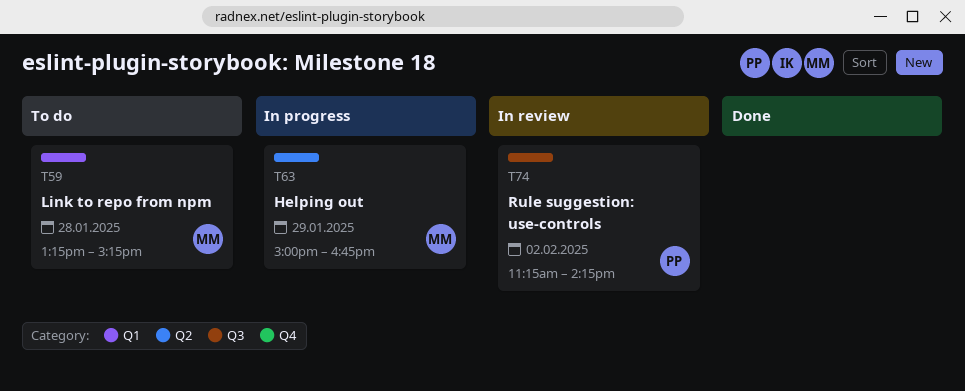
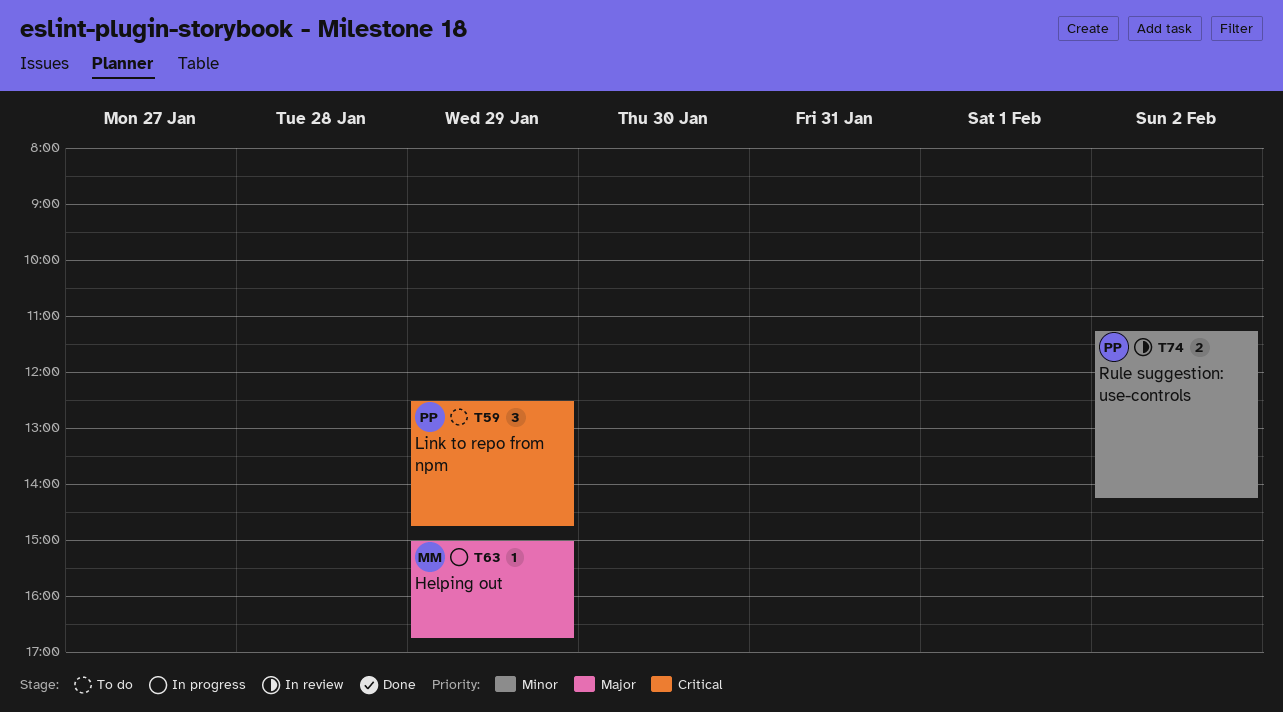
T59, owner: MM -> PP
T59, day: Jan 28 -> Jan 29
T59, begins: 13:15 -> 12:30
T59, ends: 15:15 -> 14:45

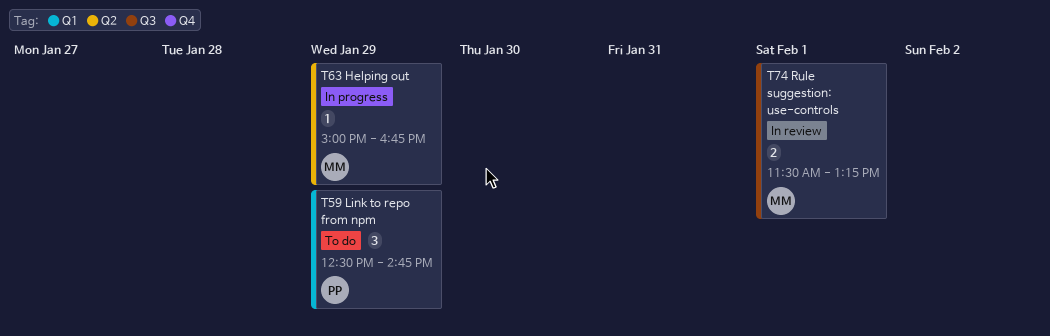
T74, owner: PP -> MM
T74, day: Feb 2 -> Feb 1
T74, begins: 11:15 -> 11:30
T74, ends: 14:15 -> 13:15

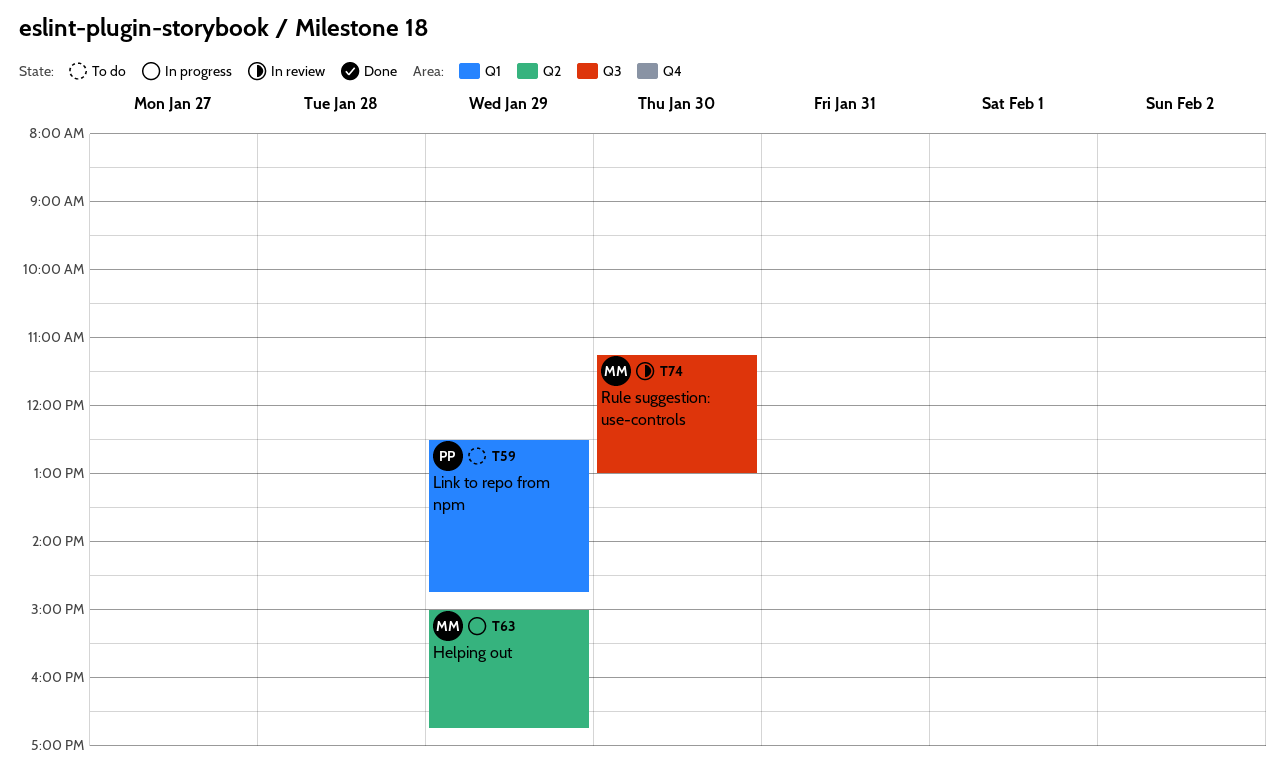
T74, day: Feb 1 -> Jan 30
T74, begins: 11:30 -> 11:15
T74, ends: 13:15 -> 13:00

